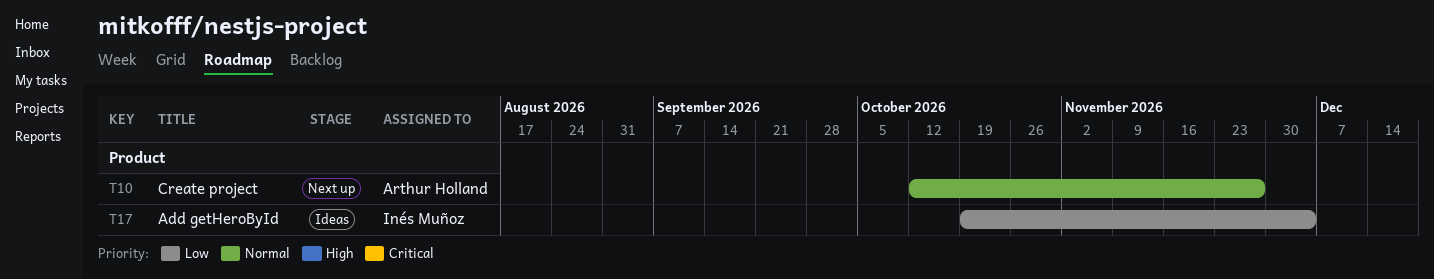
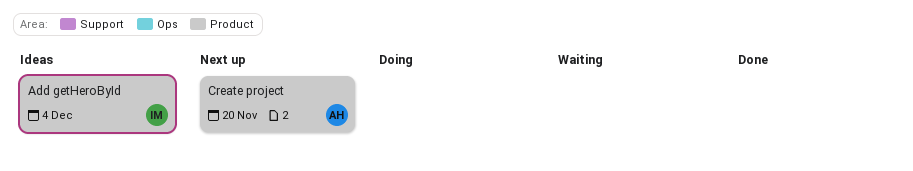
Create project, due: Nov 27 -> Nov 20

